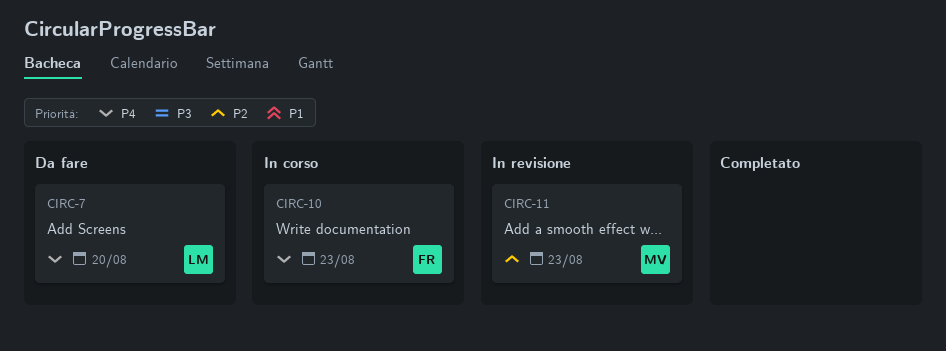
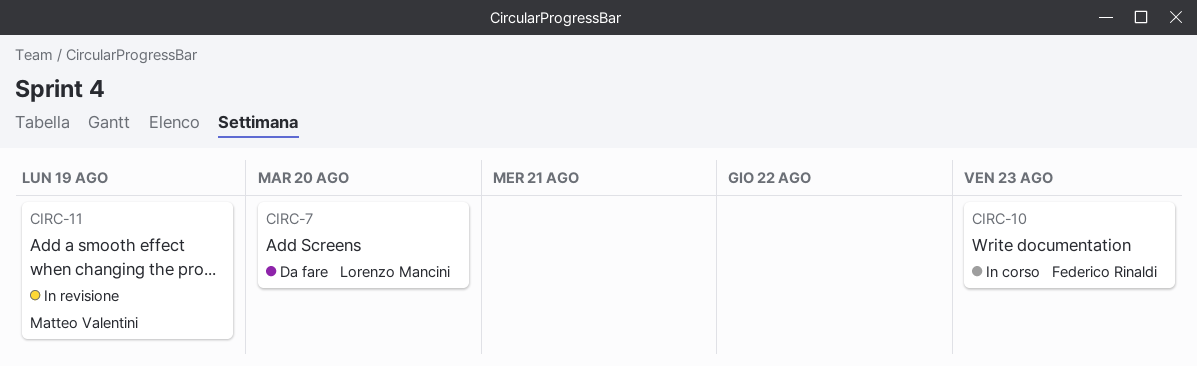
CIRC-11, due: Aug 23 -> Aug 19

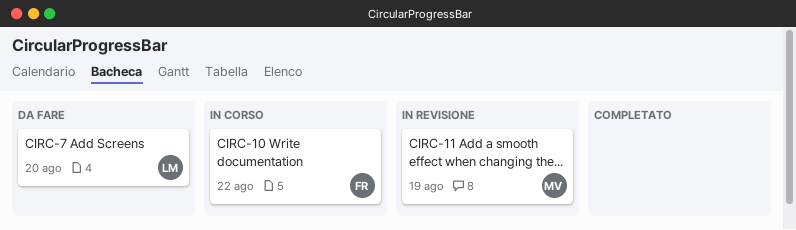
CIRC-10, due: Aug 23 -> Aug 22

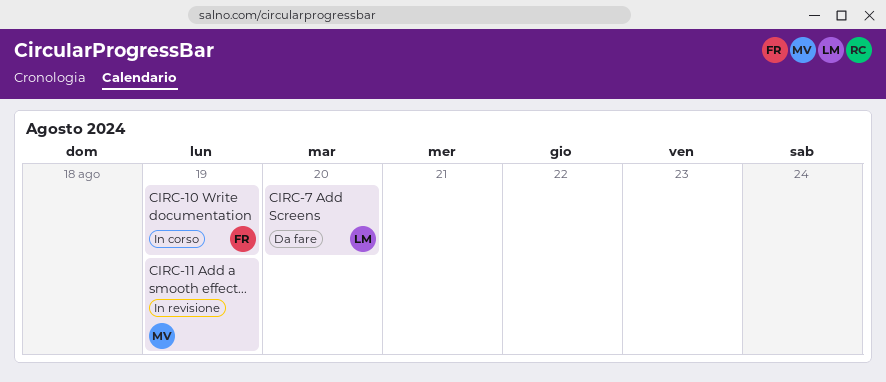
CIRC-10, due: Aug 22 -> Aug 19

